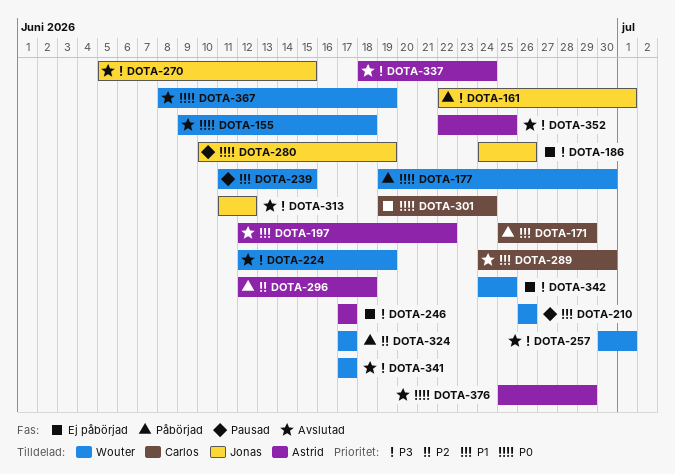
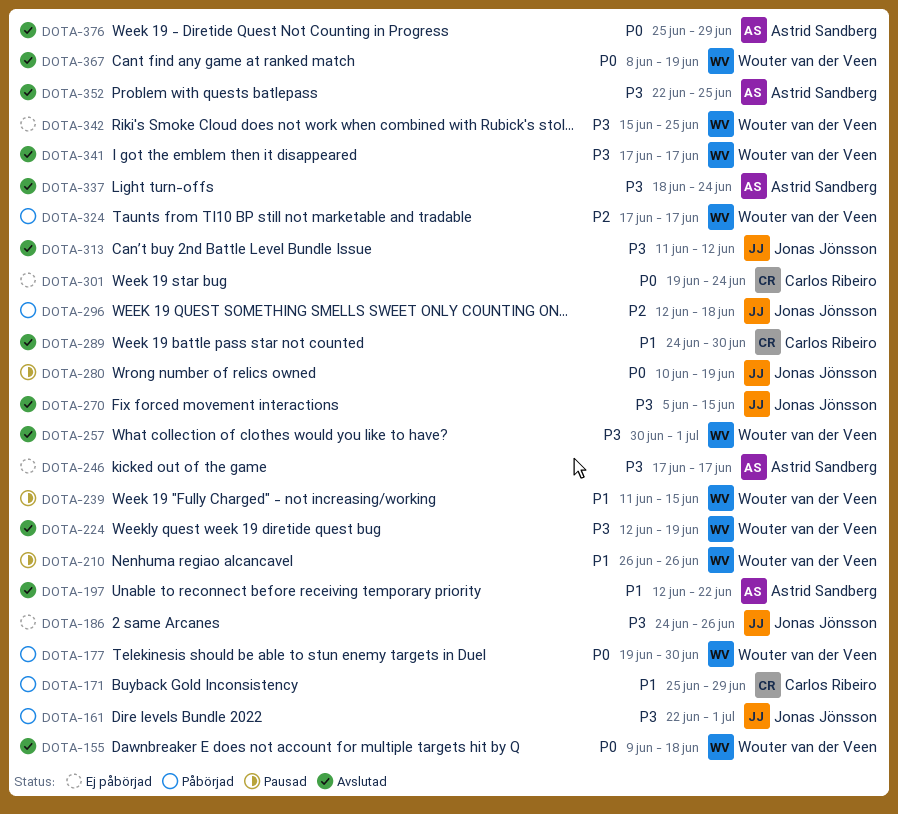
DOTA-296, owner: Astrid Sandberg -> Jonas Jönsson
DOTA-342, start: Jun 24 -> Jun 15

